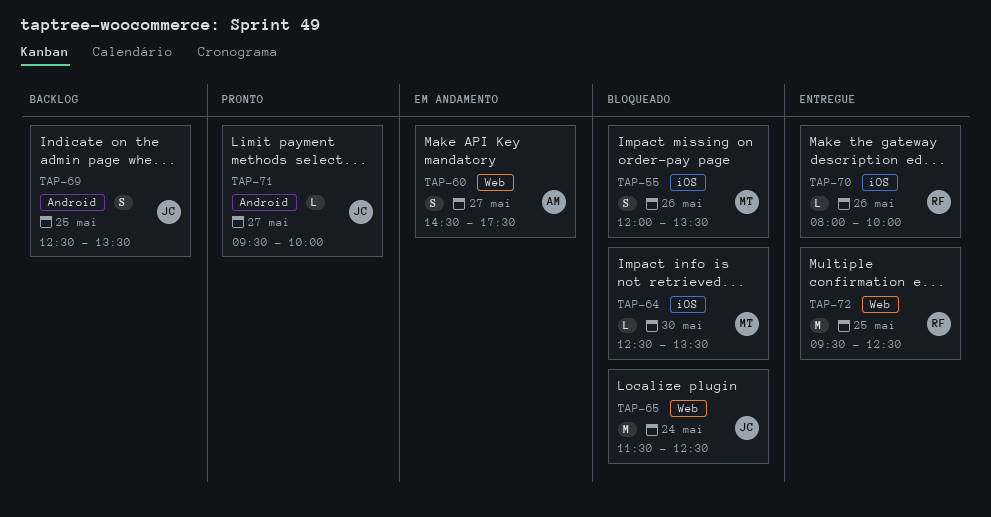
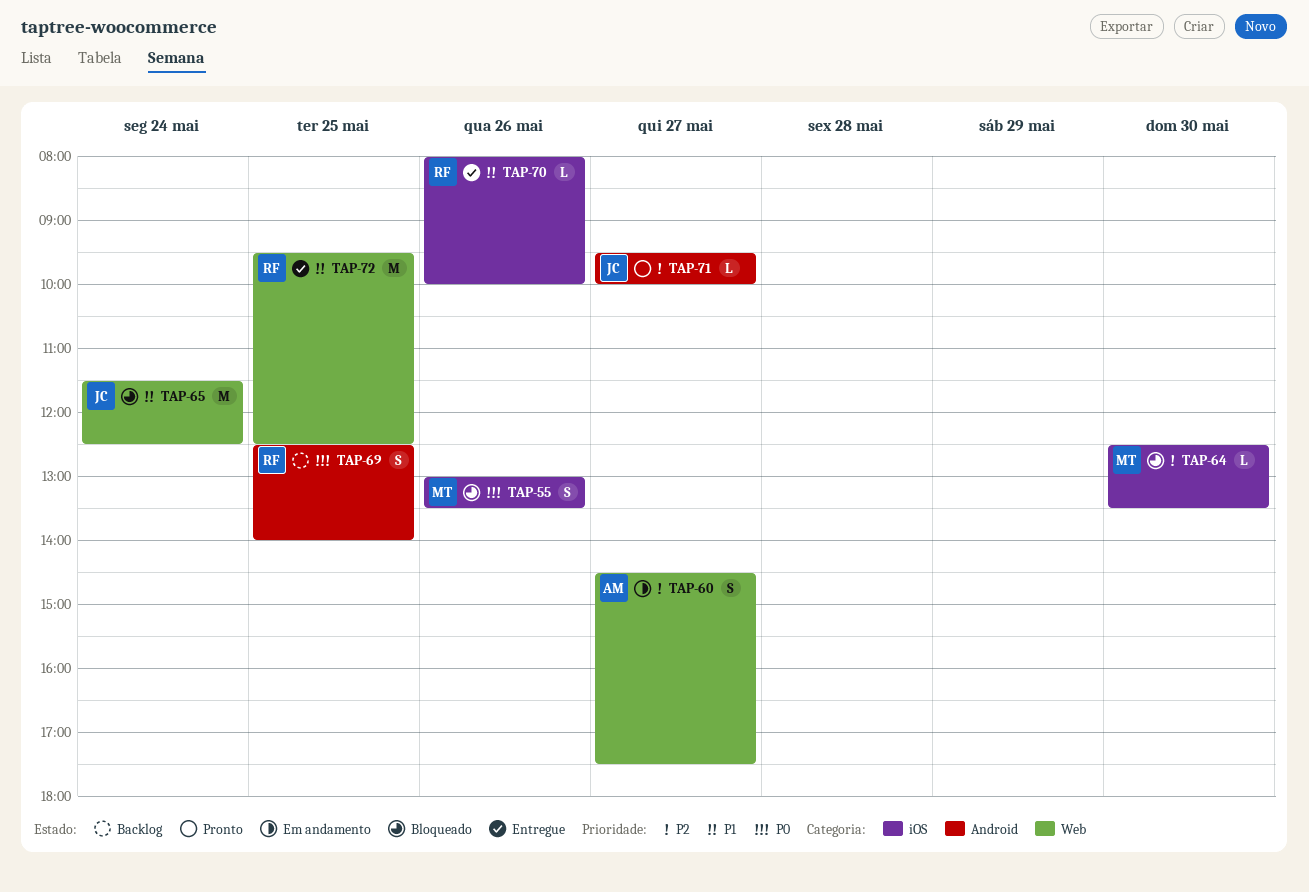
TAP-55, begins: 12:00 -> 13:00
TAP-69, owner: JC -> RF
TAP-69, ends: 13:30 -> 14:00

